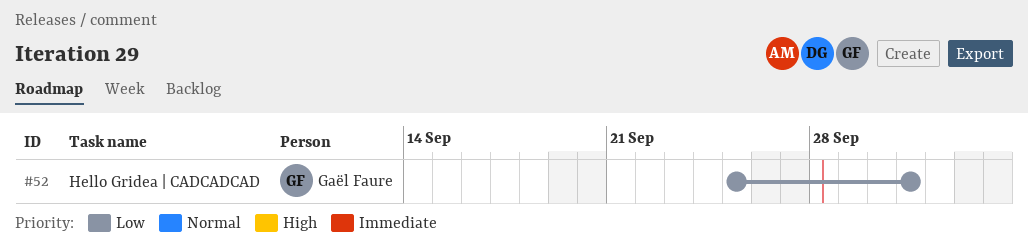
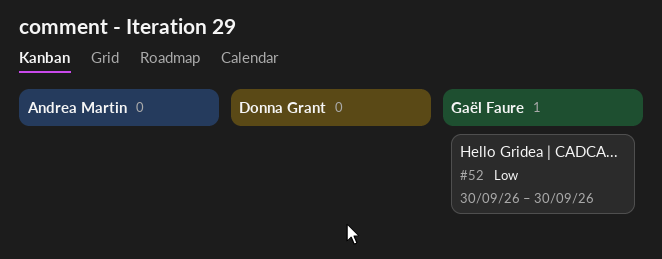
#52, start: Sep 25 -> Sep 30
#52, due: Oct 1 -> Sep 30

